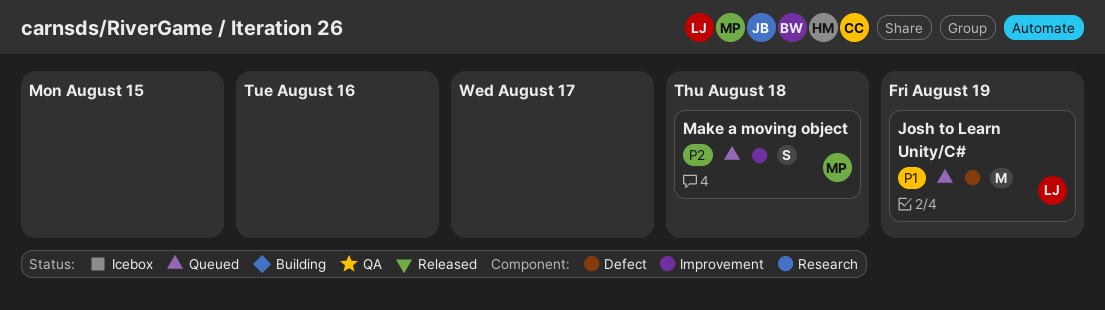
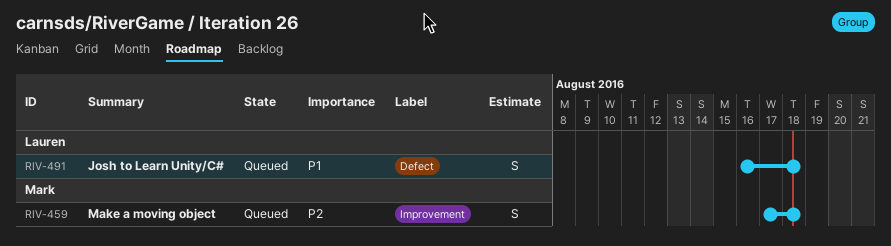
Josh to Learn Unity/C#, estimate: M -> S
Josh to Learn Unity/C#, due: Aug 19 -> Aug 18

